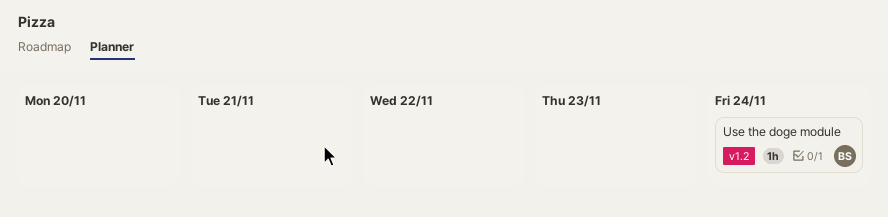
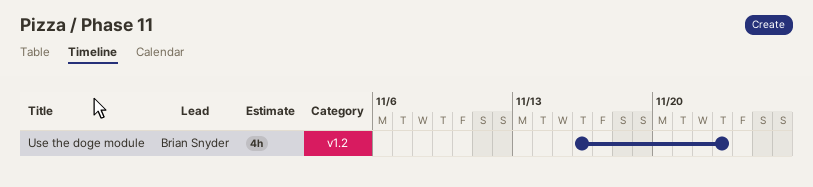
Use the doge module, estimate: 1h -> 4h
Use the doge module, due: Nov 24 -> Nov 23

